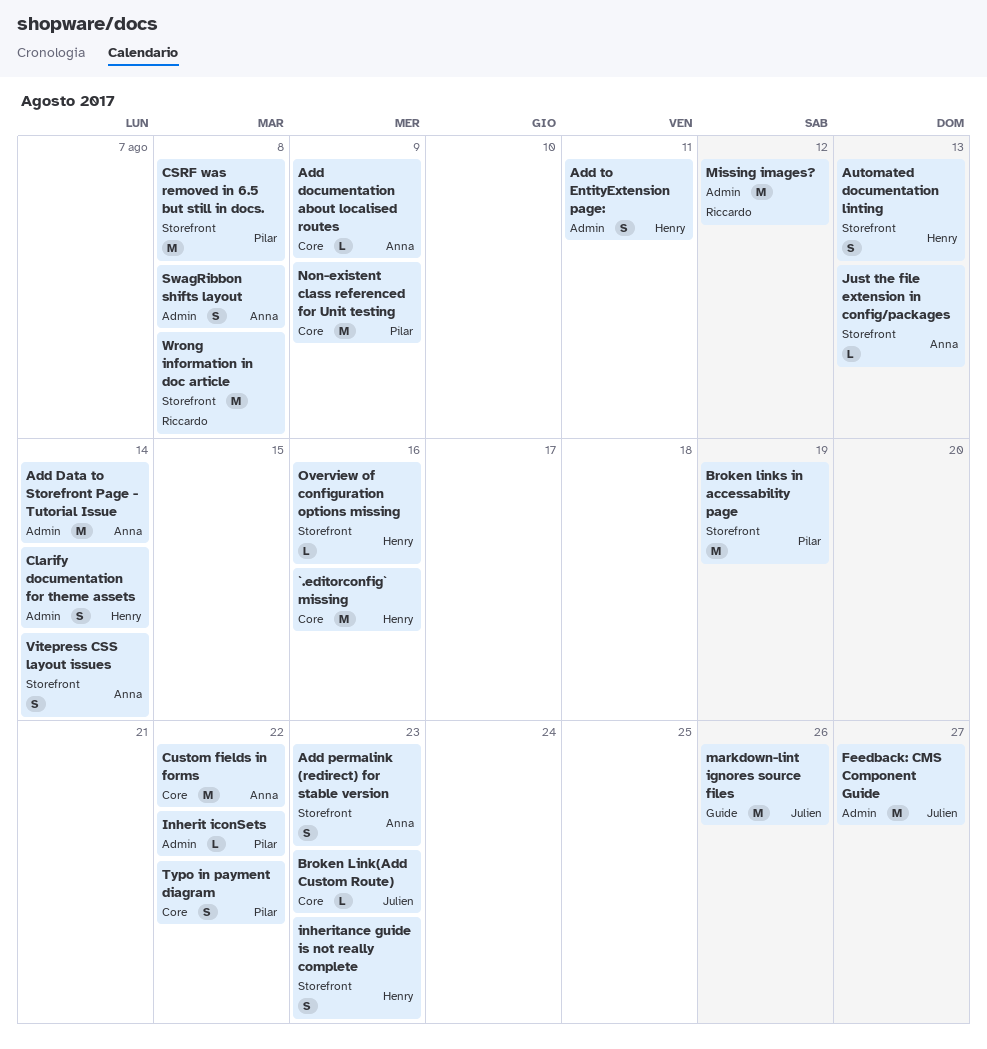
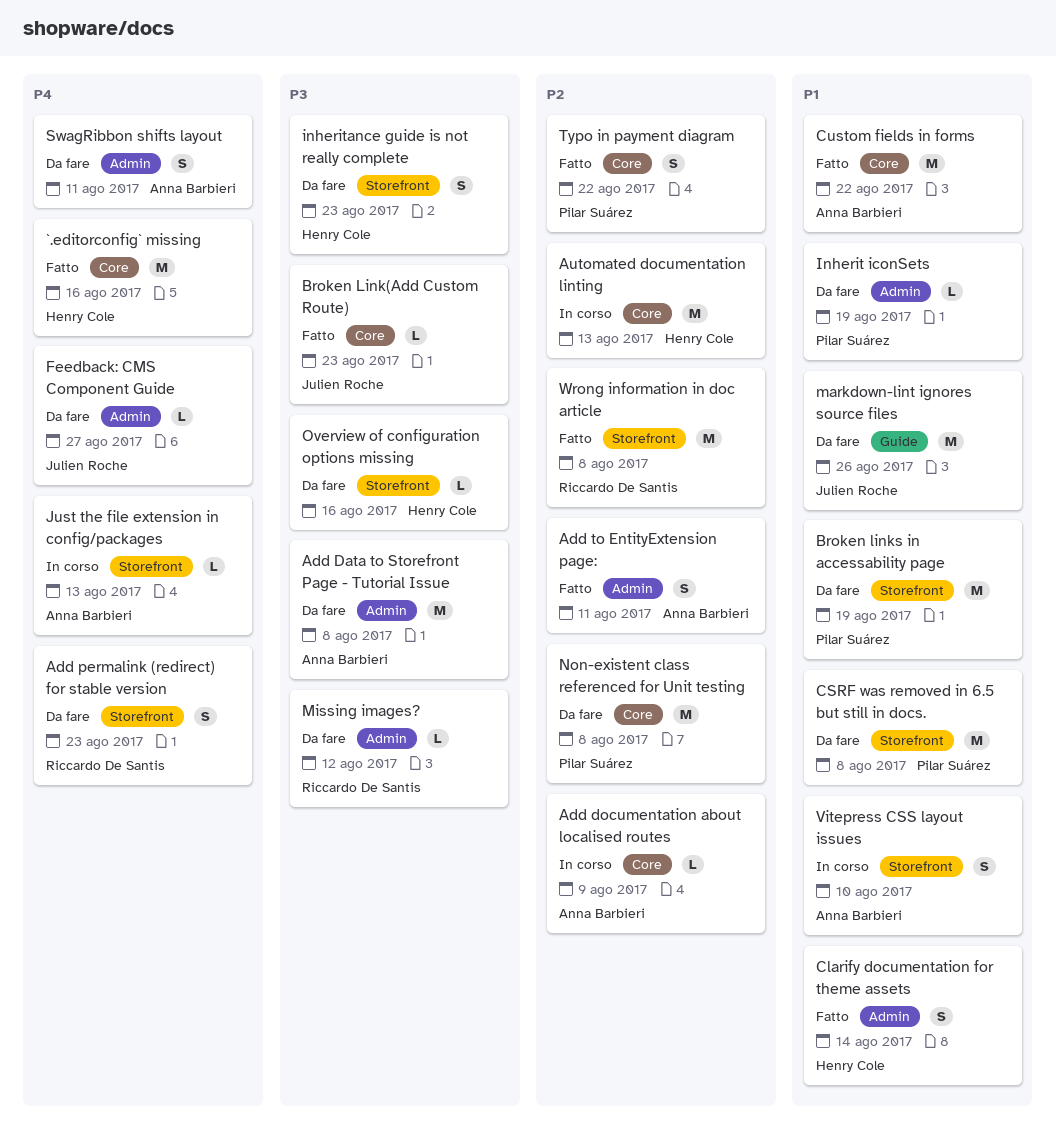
Add Data to Storefront Page - Tutorial Issue, due: Aug 14 -> Aug 8
Add permalink (redirect) for stable version, owner: Anna Barbieri -> Riccardo De Santis
Add to EntityExtension page:, owner: Henry Cole -> Anna Barbieri
Automated documentation linting, label: Storefront -> Core
Automated documentation linting, estimate: S -> M
Feedback: CMS Component Guide, estimate: M -> L
Inherit iconSets, due: Aug 22 -> Aug 19
Missing images?, estimate: M -> L
Non-existent class referenced for Unit testing, due: Aug 9 -> Aug 8
SwagRibbon shifts layout, due: Aug 8 -> Aug 11
Vitepress CSS layout issues, due: Aug 14 -> Aug 10

